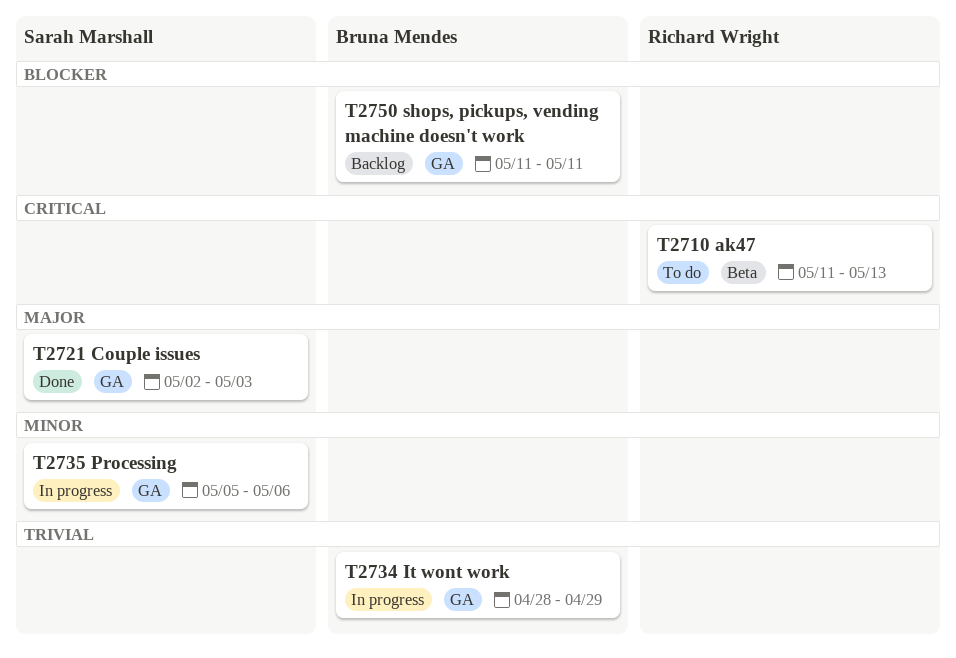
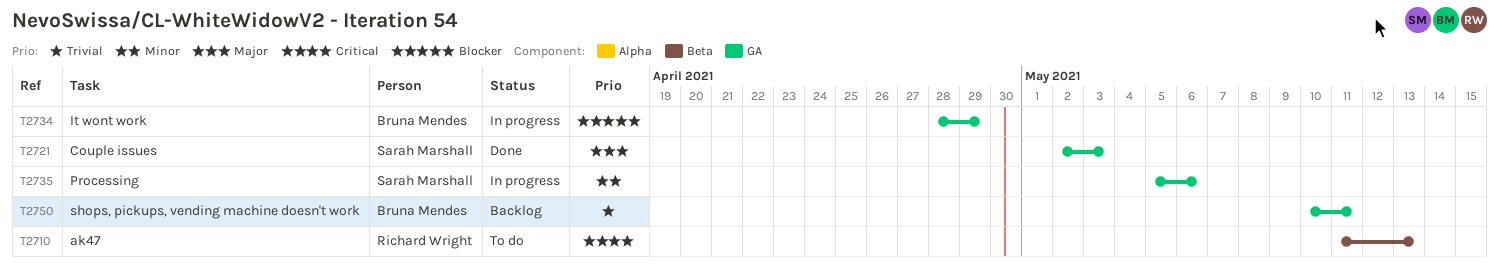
T2734, priority: Trivial -> Blocker
T2750, priority: Blocker -> Trivial
T2750, start: May 11 -> May 10

